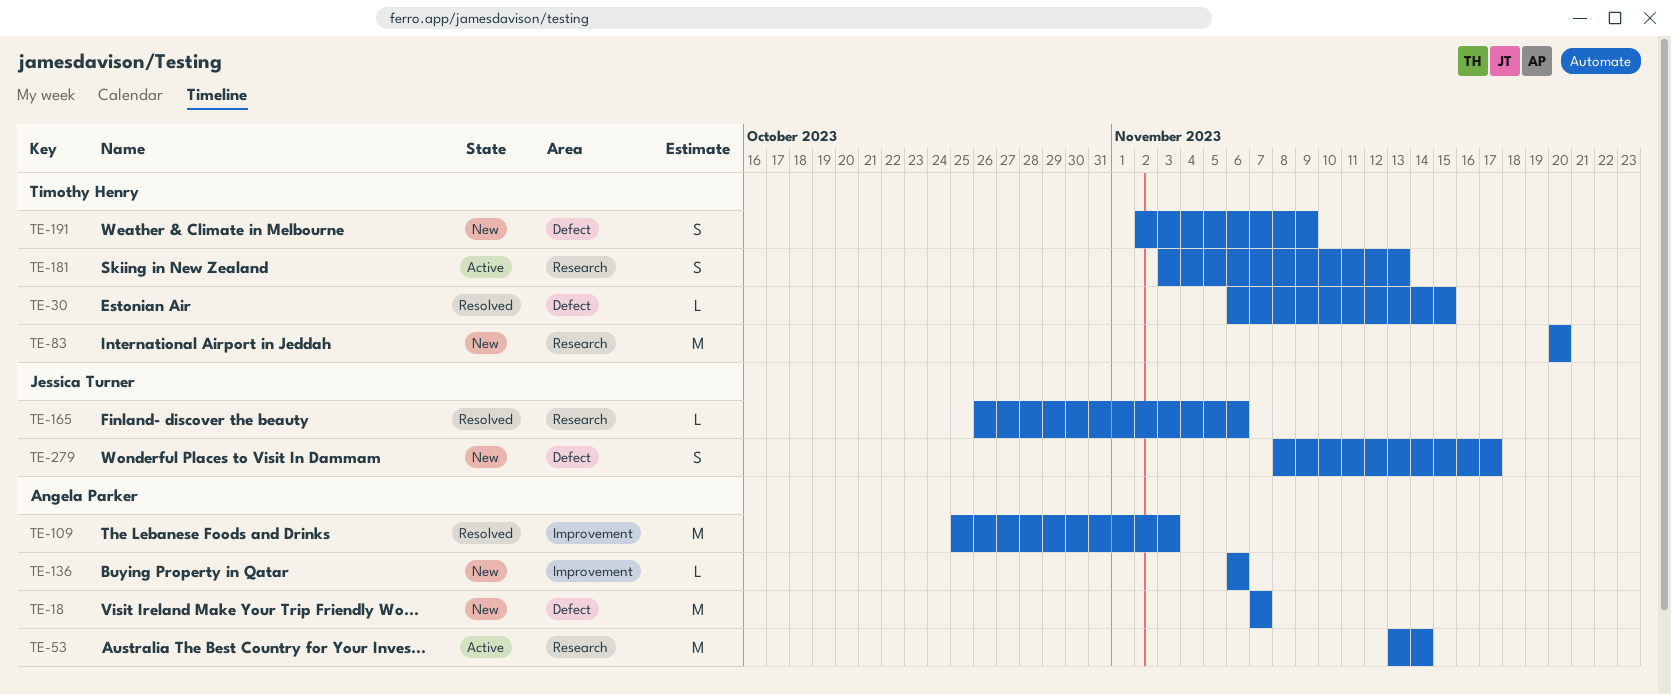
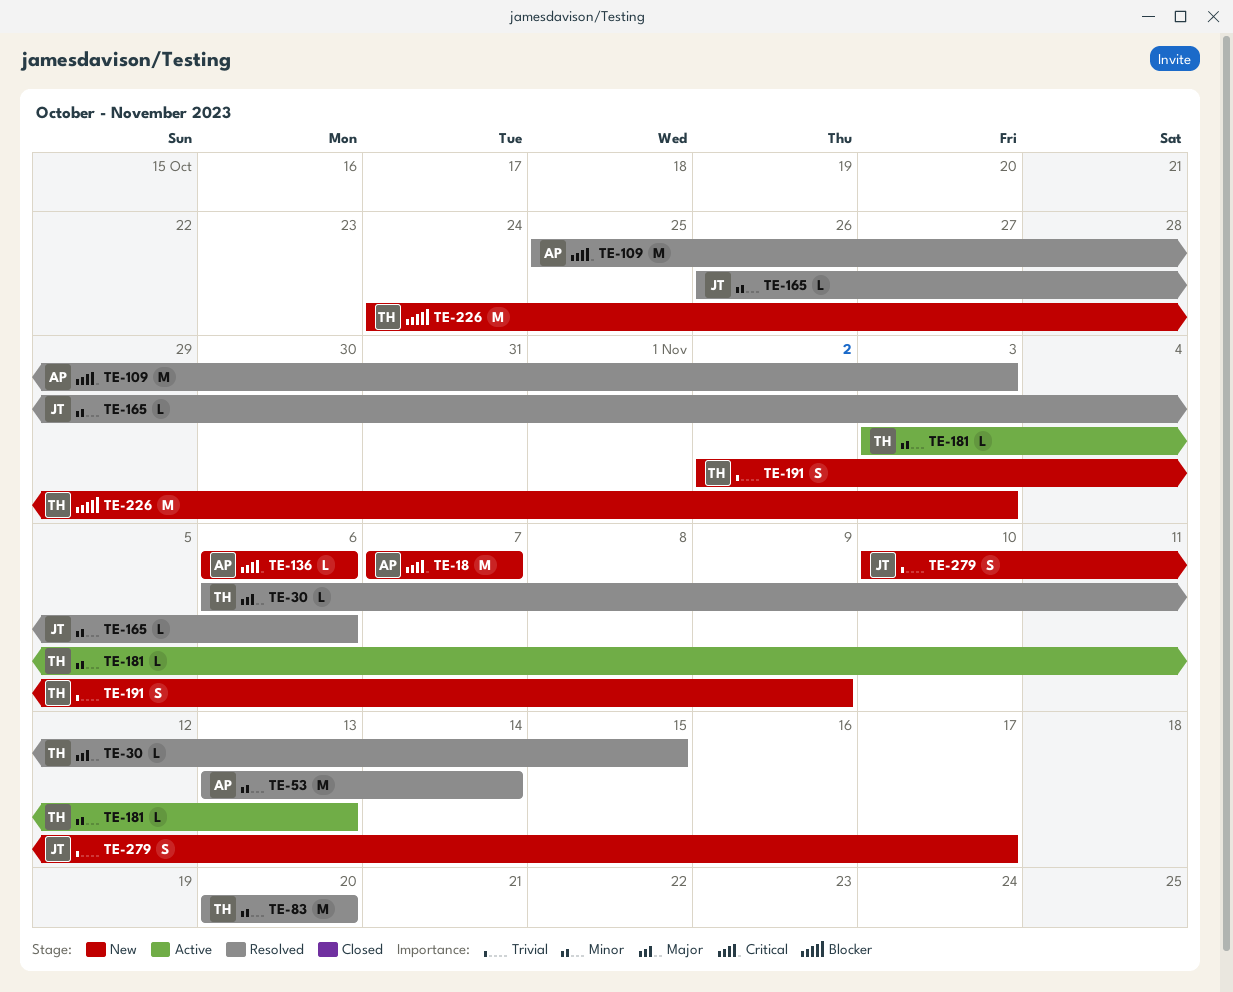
TE-53, status: Active -> Resolved
TE-83, status: New -> Resolved
TE-181, estimate: S -> L
TE-226: none -> present
TE-279, start: Nov 8 -> Nov 10

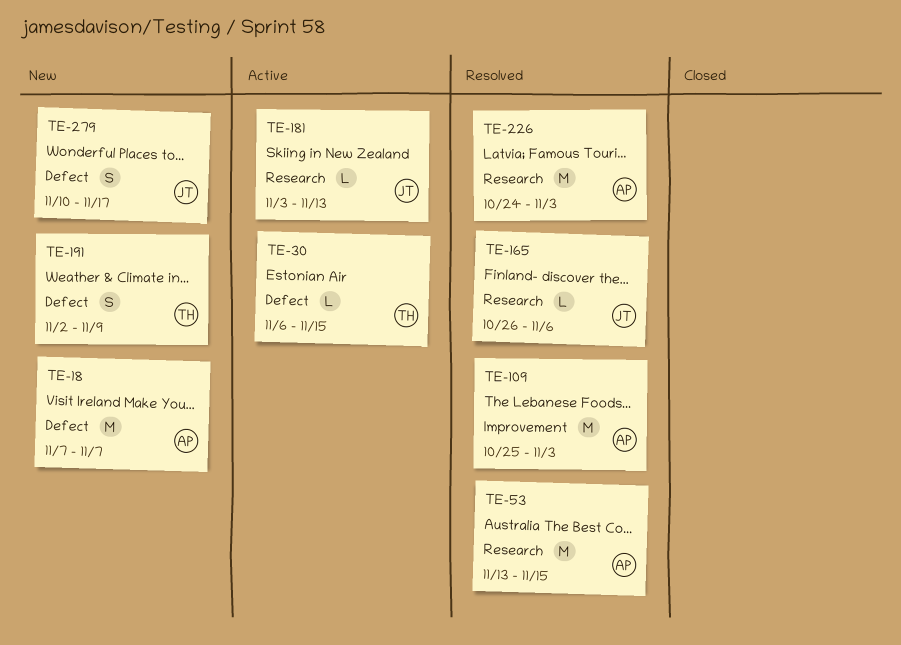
TE-30, status: Resolved -> Active
TE-53, due: Nov 14 -> Nov 15
TE-83: present -> none
TE-136: present -> none
TE-181, owner: TH -> JT
TE-226, status: New -> Resolved
TE-226, owner: TH -> AP

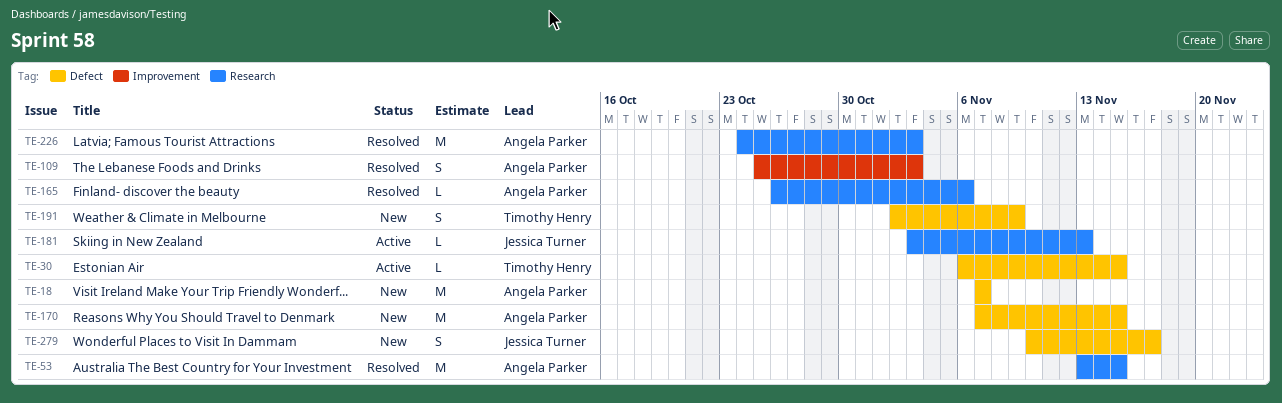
TE-109, estimate: M -> S
TE-165, owner: Jessica Turner -> Angela Parker
TE-170: none -> present

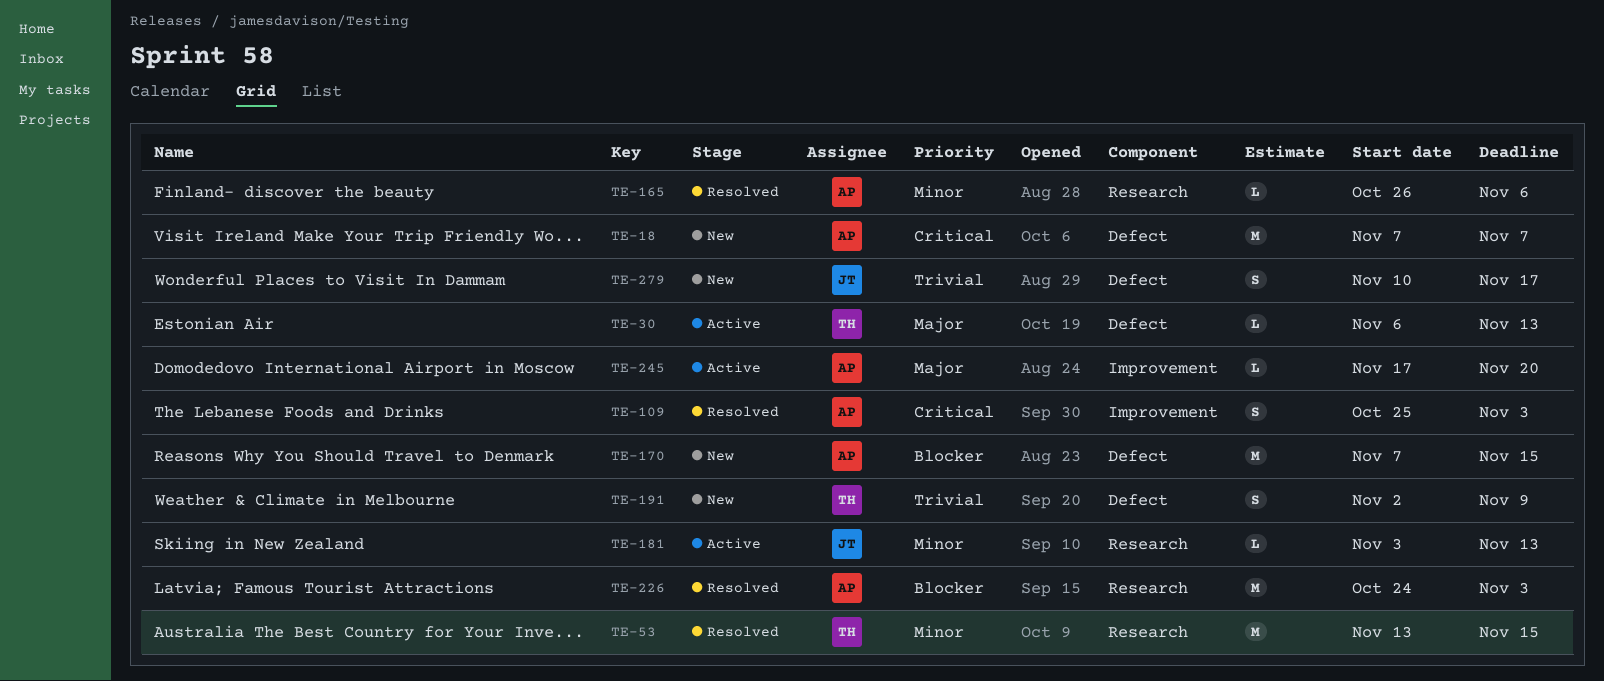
TE-30, due: Nov 15 -> Nov 13
TE-53, owner: Angela Parker -> Timothy Henry
TE-245: none -> present

